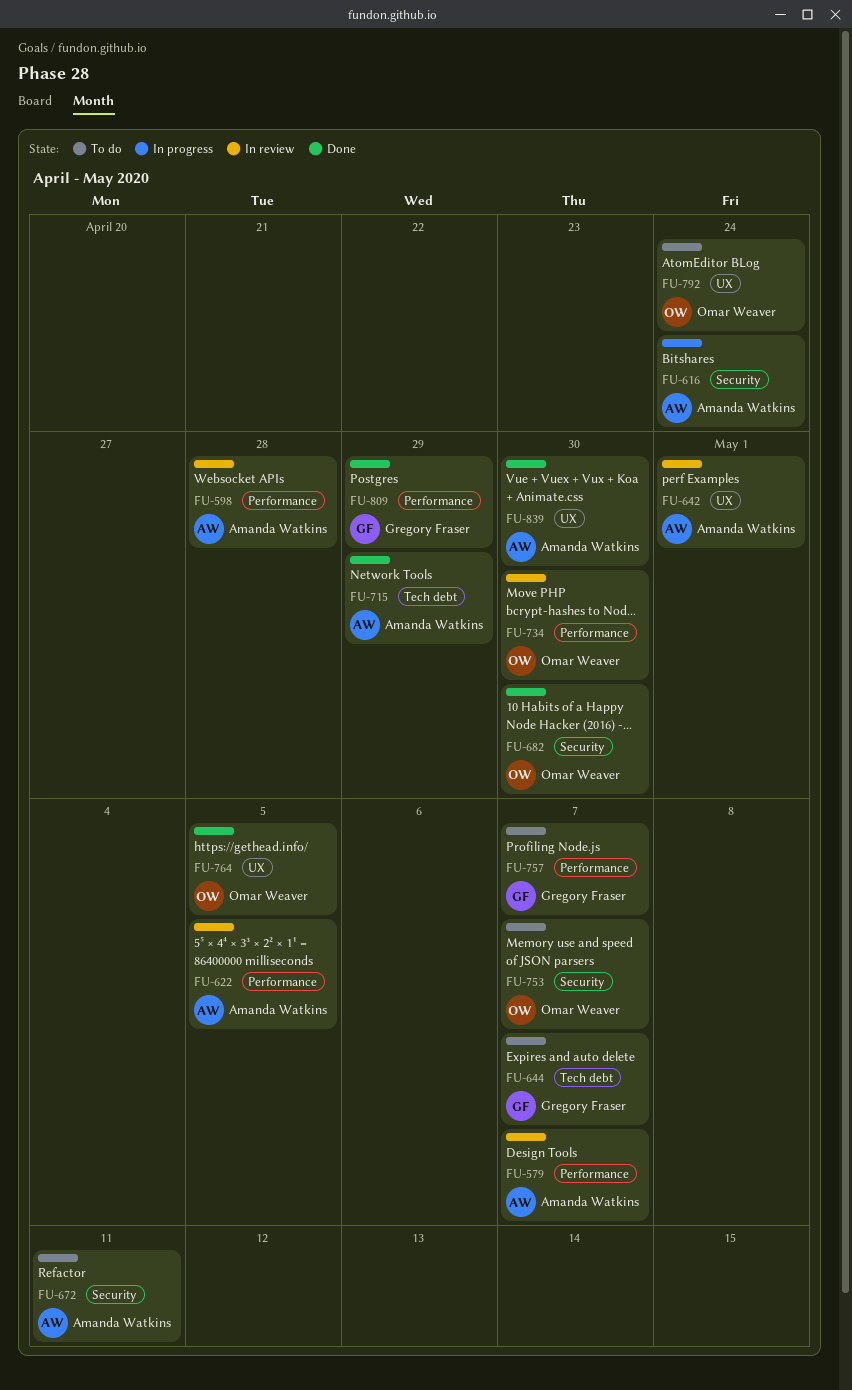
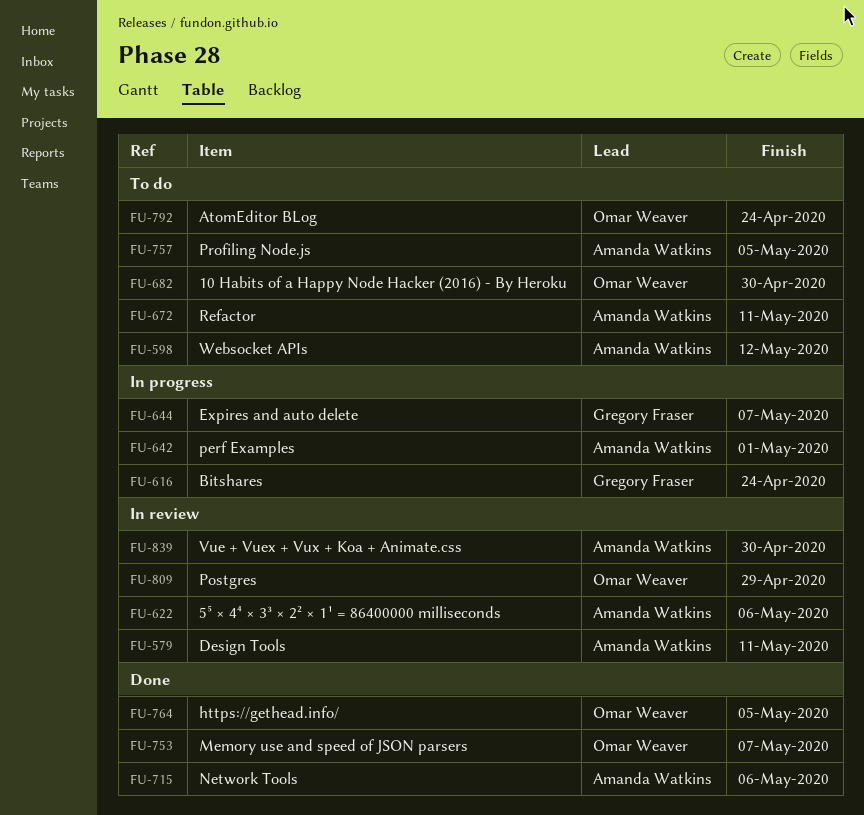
FU-579, due: May 7 -> May 11
FU-598, status: In review -> To do
FU-598, due: Apr 28 -> May 12
FU-616, owner: Amanda Watkins -> Gregory Fraser
FU-622, due: May 5 -> May 6
FU-642, status: In review -> In progress
FU-644, status: To do -> In progress
FU-682, status: Done -> To do
FU-715, due: Apr 29 -> May 6
FU-734: present -> none
FU-753, status: To do -> Done
FU-757, owner: Gregory Fraser -> Amanda Watkins
FU-757, due: May 7 -> May 5
FU-809, status: Done -> In review
FU-809, owner: Gregory Fraser -> Omar Weaver
FU-839, status: Done -> In review

